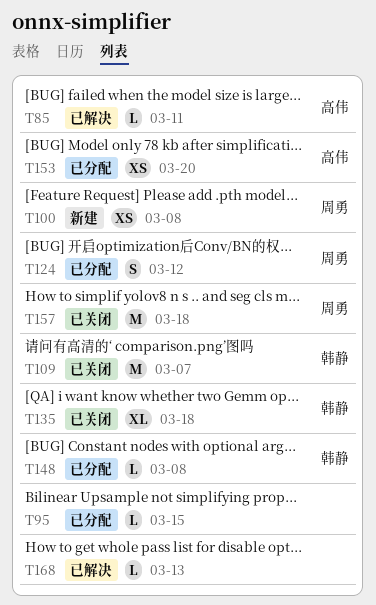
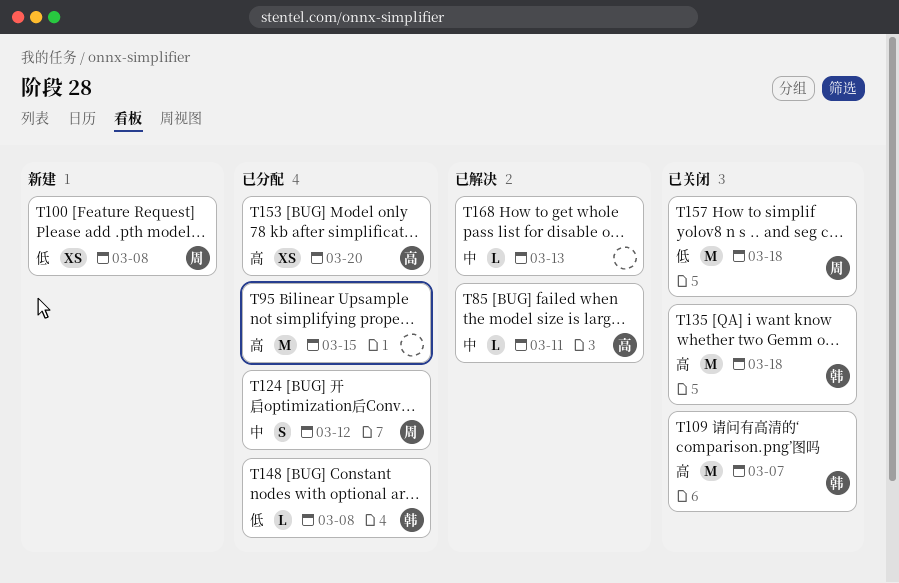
T95, estimate: L -> M
T135, estimate: XL -> M

